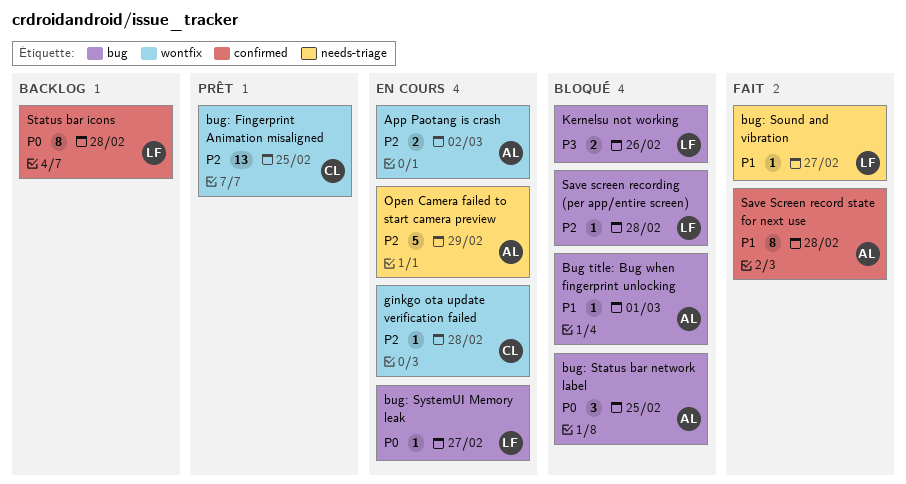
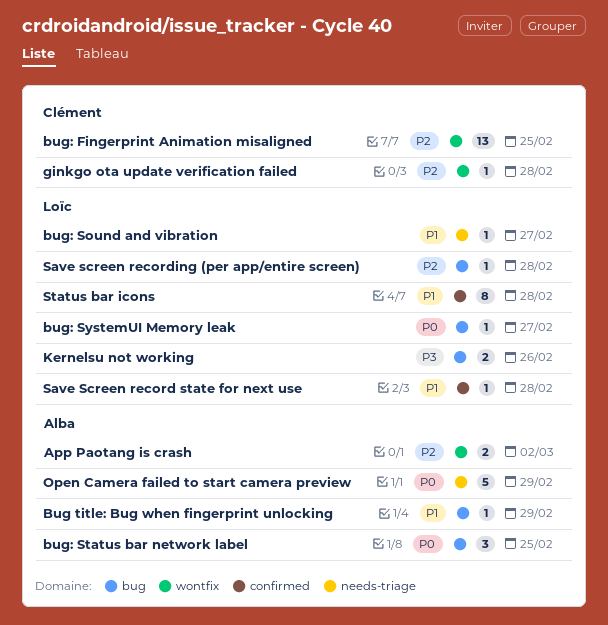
Bug title: Bug when fingerprint unlocking, due: Mar 1 -> Feb 29
Open Camera failed to start camera preview, priority: P2 -> P0
Save Screen record state for next use, owner: Alba -> Loïc
Save Screen record state for next use, estimate: 8 -> 1
Status bar icons, priority: P0 -> P1

